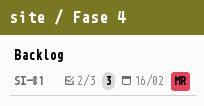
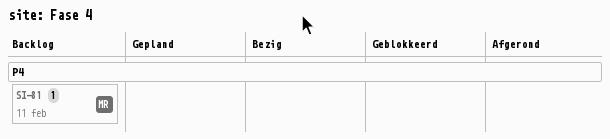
SI-81, estimate: 3 -> 1
SI-81, due: Feb 16 -> Feb 11

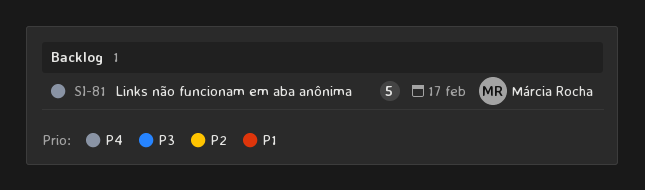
SI-81, estimate: 1 -> 5
SI-81, due: Feb 11 -> Feb 17

